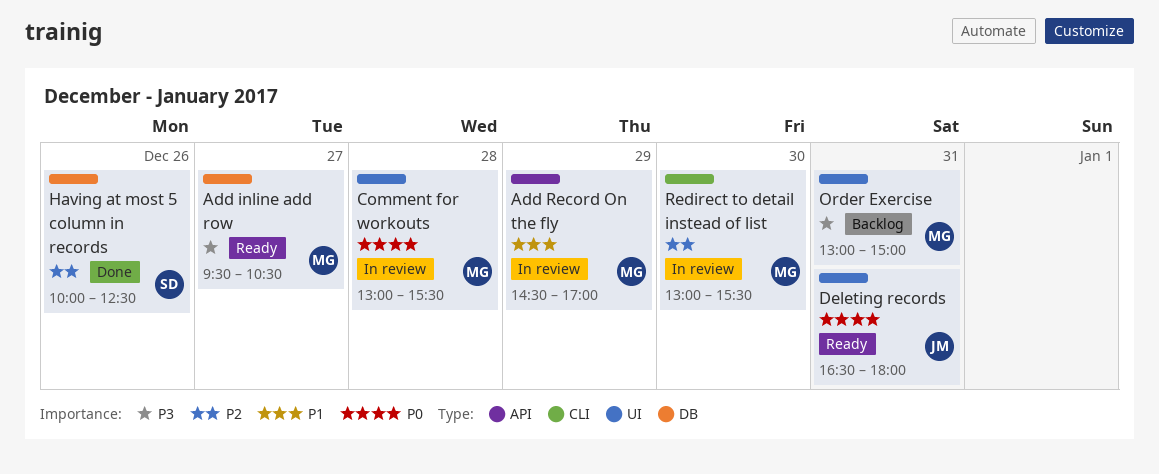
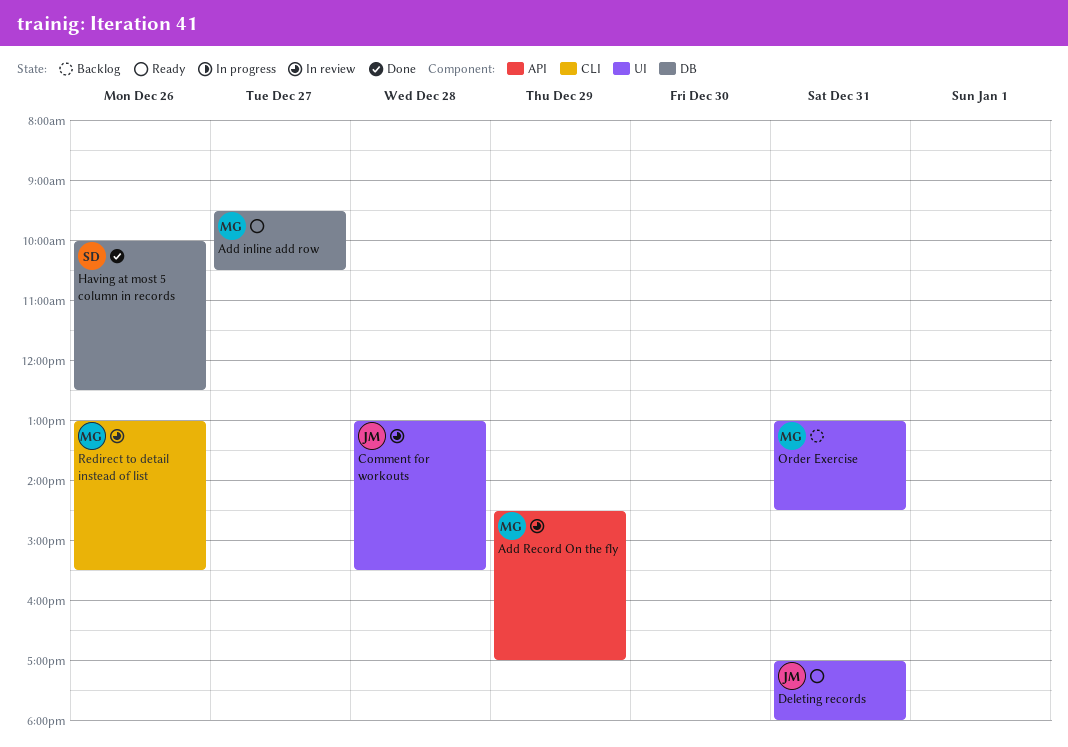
Comment for workouts, owner: MG -> JM
Deleting records, begins: 16:30 -> 17:00
Order Exercise, ends: 15:00 -> 14:30
Redirect to detail instead of list, day: Dec 30 -> Dec 26

